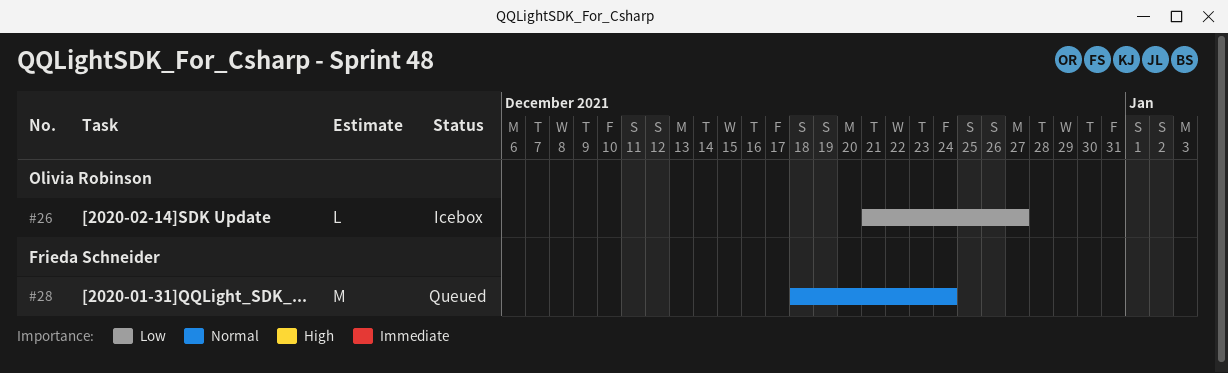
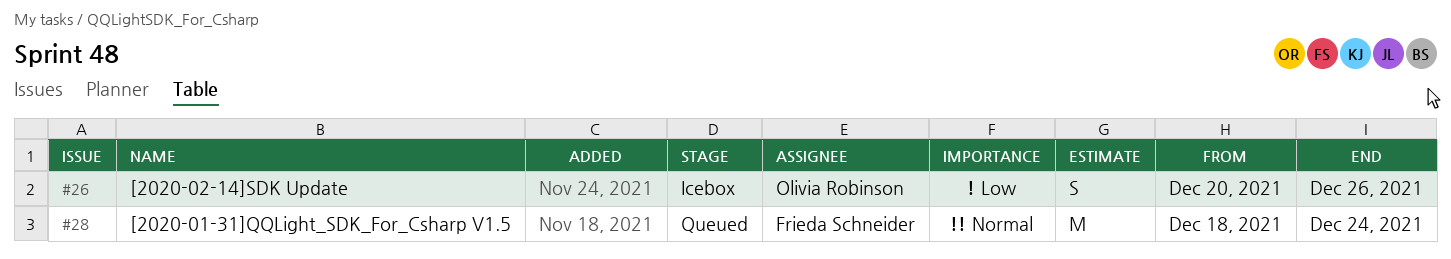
#26, estimate: L -> S
#26, start: Dec 21 -> Dec 20
#26, due: Dec 27 -> Dec 26

